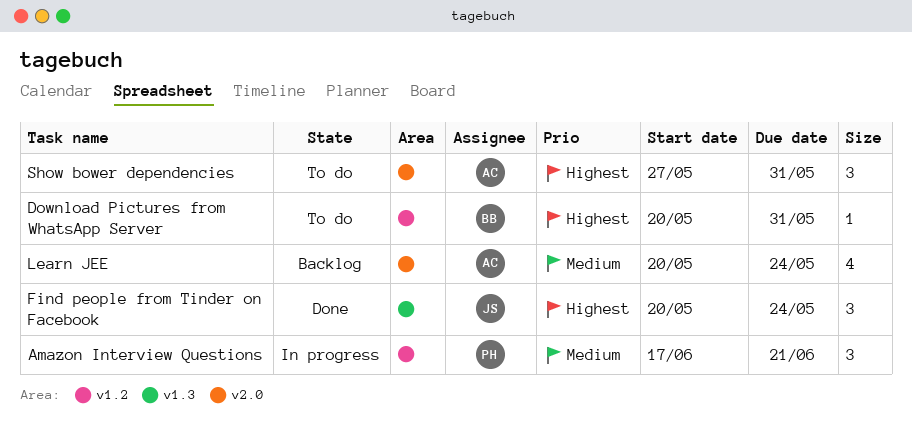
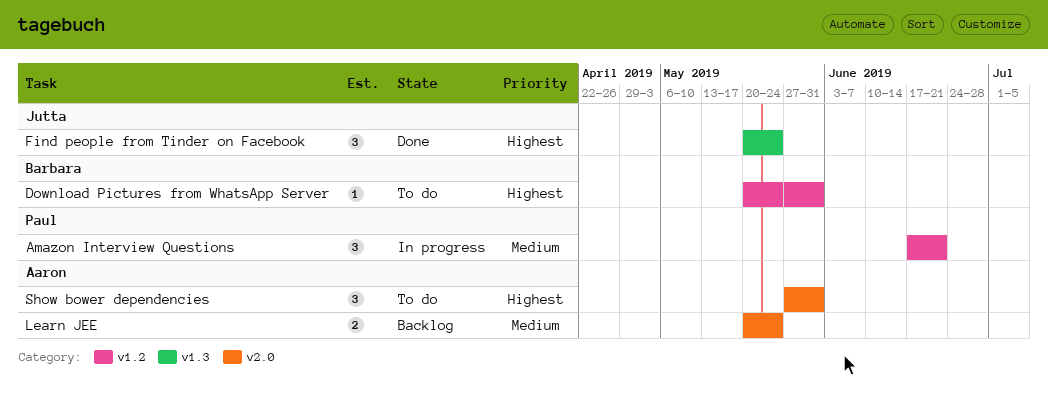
Learn JEE, estimate: 4 -> 2

